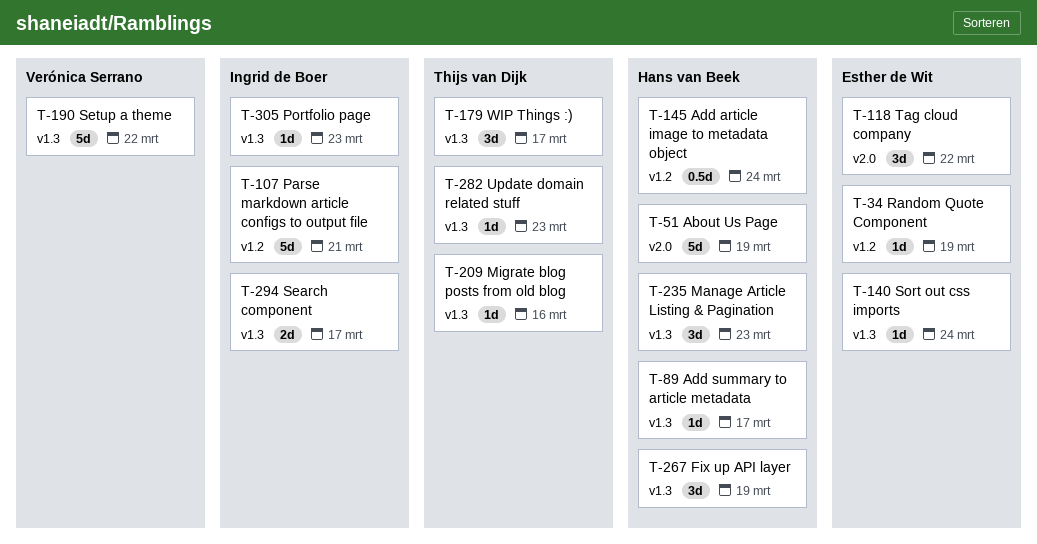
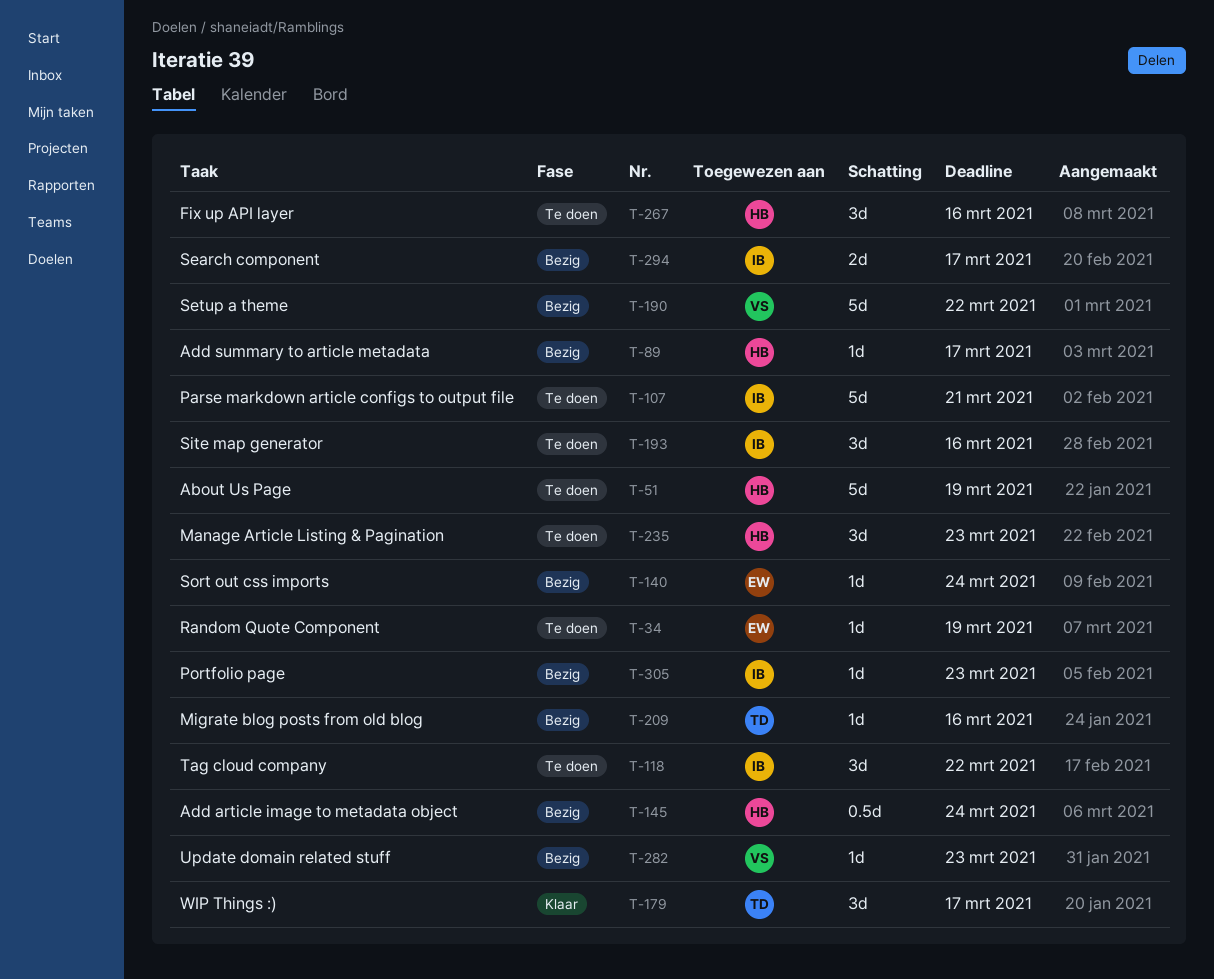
T-118, owner: Esther de Wit -> Ingrid de Boer
T-193: none -> present
T-267, due: Mar 19 -> Mar 16
T-282, owner: Thijs van Dijk -> Verónica Serrano

